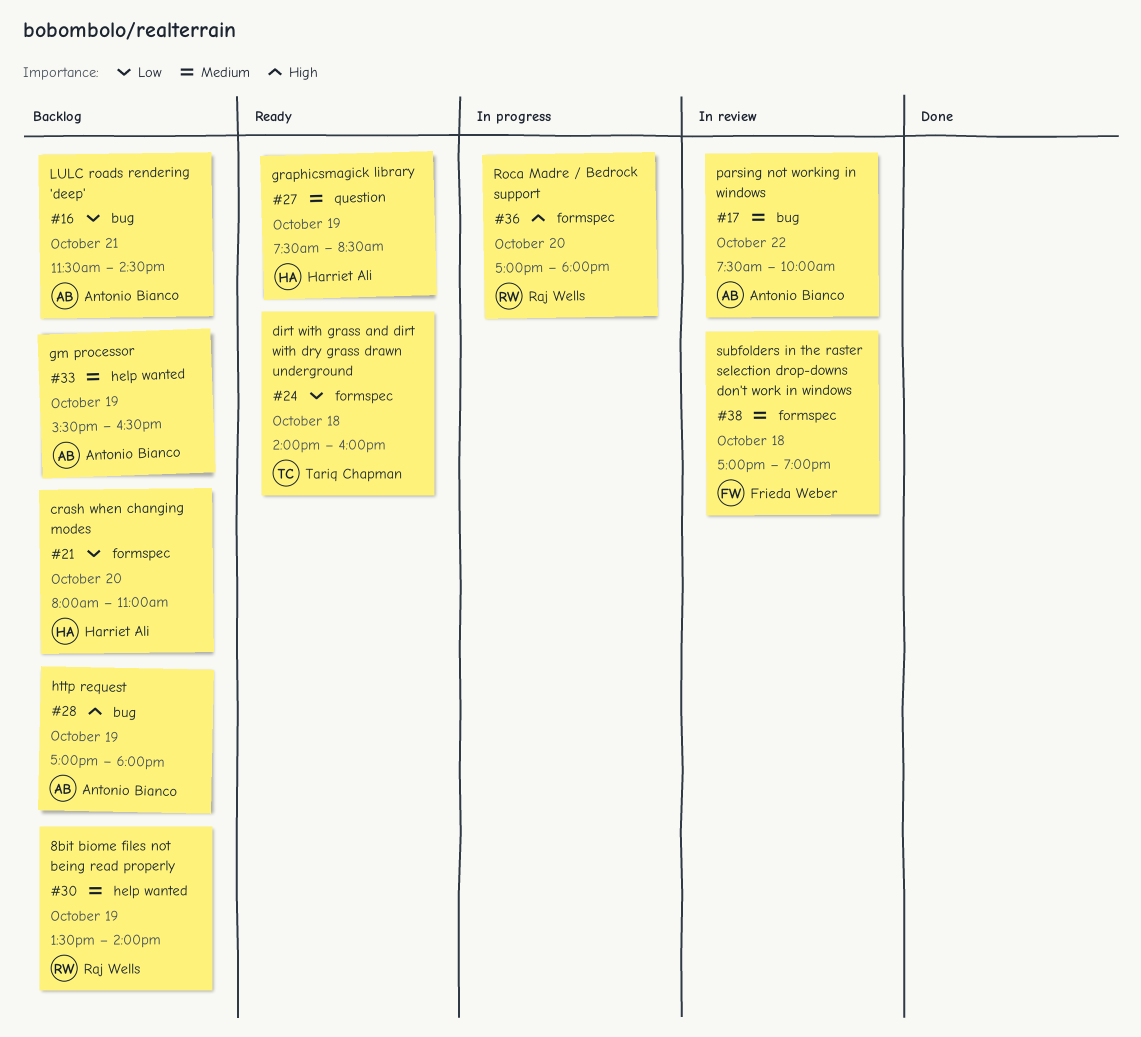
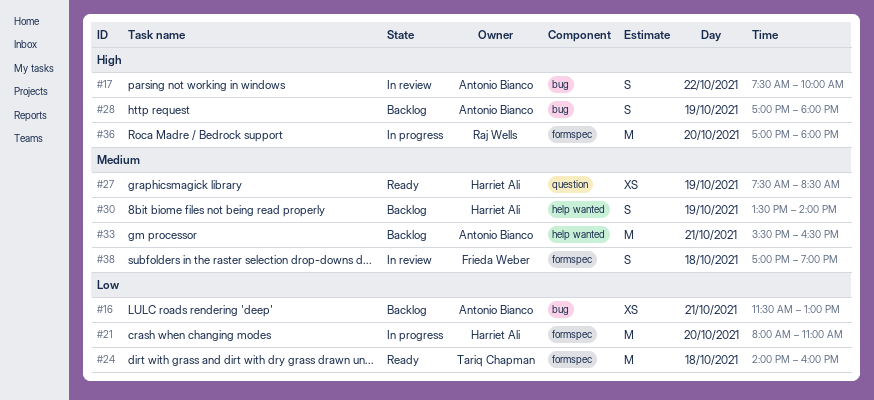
#16, ends: 14:30 -> 13:00
#17, priority: Medium -> High
#21, status: Backlog -> In progress
#30, owner: Raj Wells -> Harriet Ali
#33, day: Oct 19 -> Oct 21

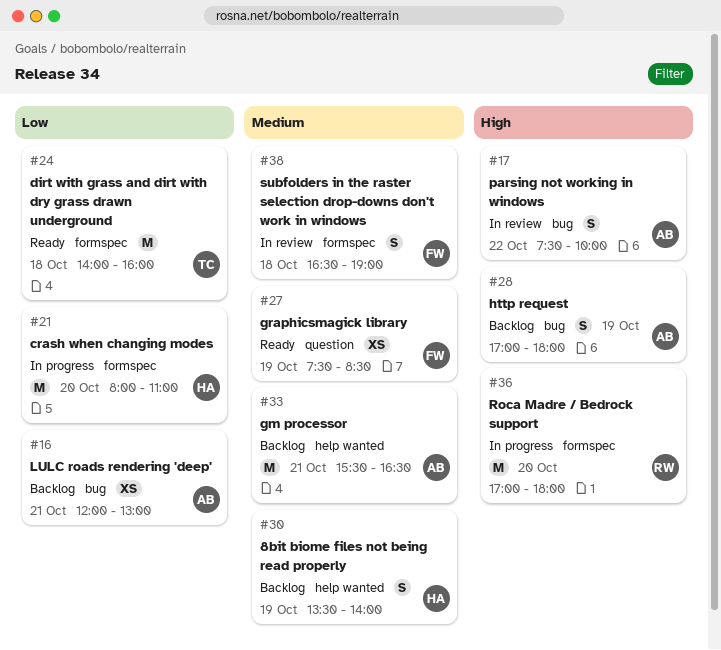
#16, begins: 11:30 -> 12:00
#27, owner: Harriet Ali -> Frieda Weber
#38, begins: 17:00 -> 16:30

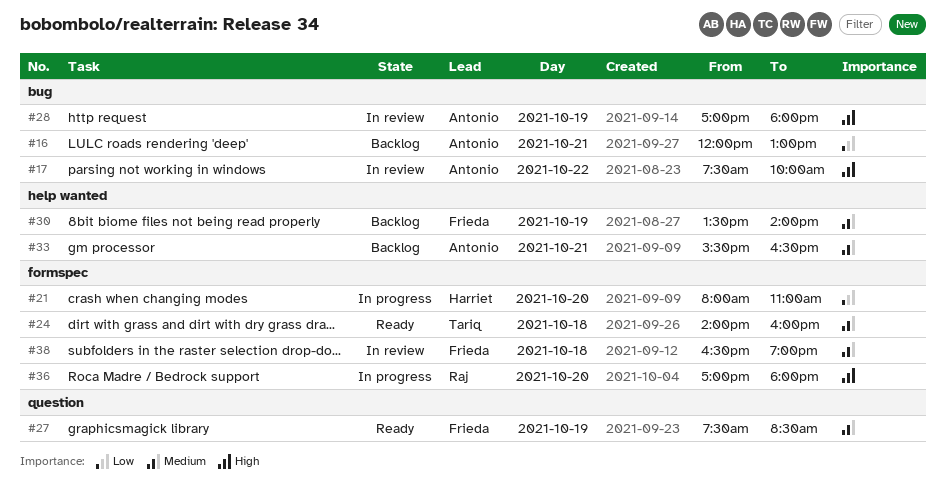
#24, priority: Low -> Medium
#28, status: Backlog -> In review
#30, owner: Harriet -> Frieda

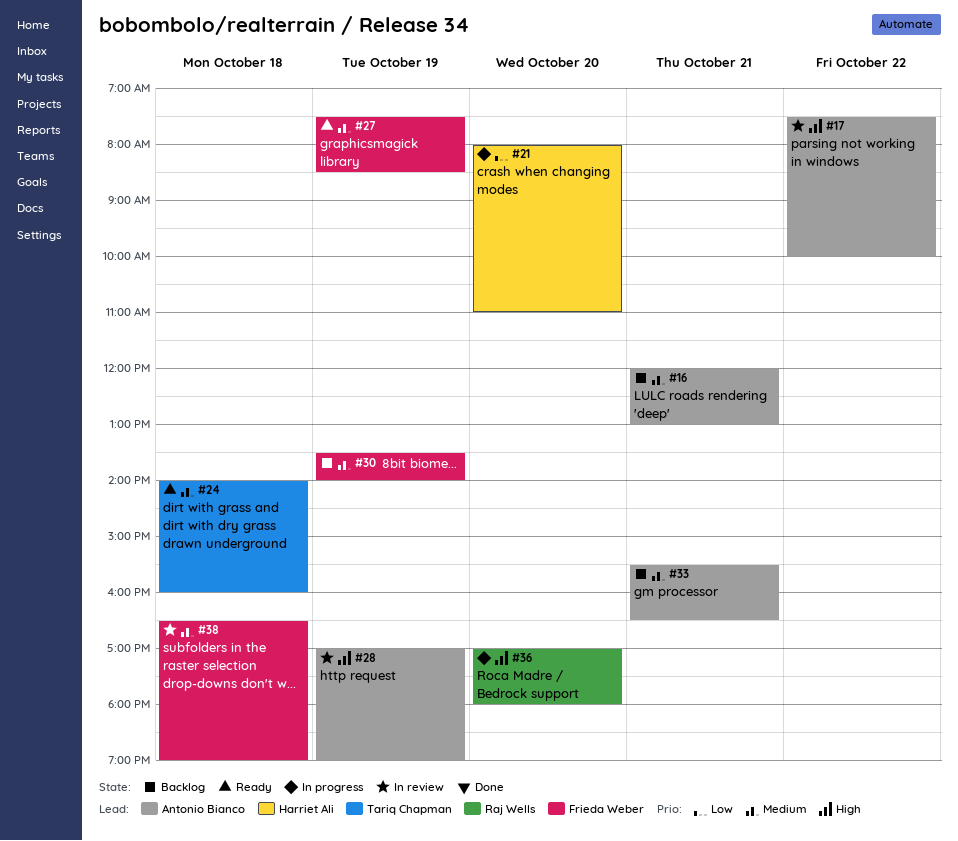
#16, priority: Low -> Medium
#28, ends: 18:00 -> 19:00

